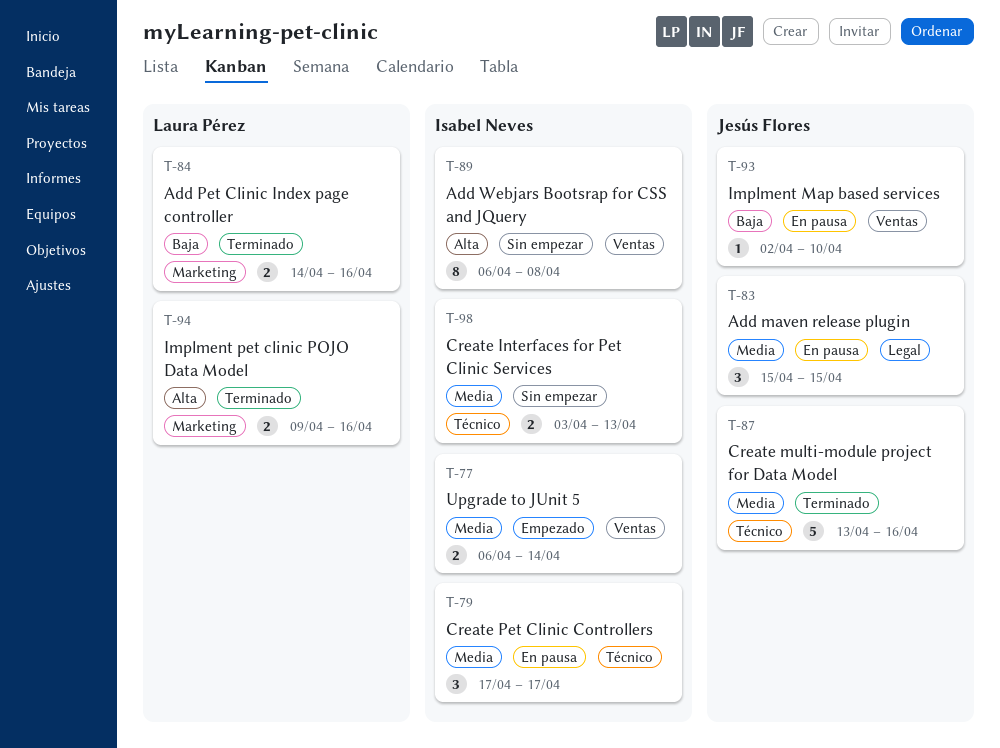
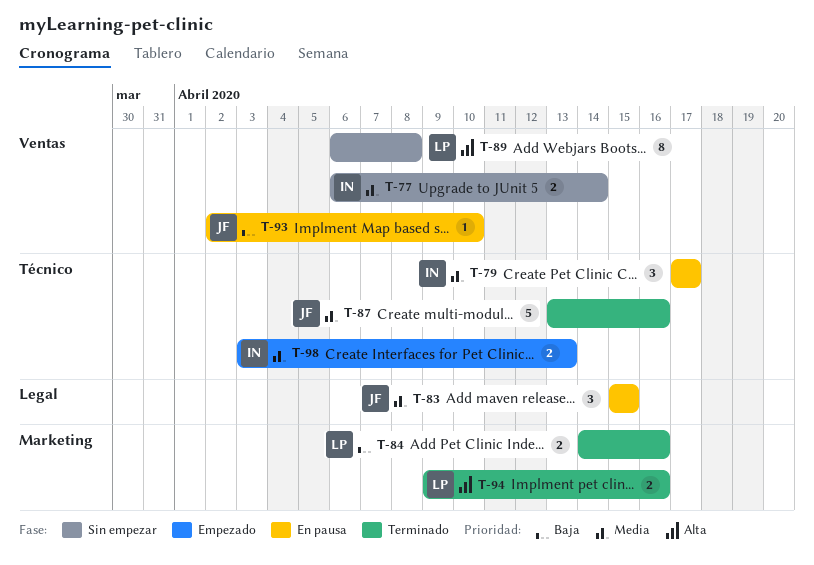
T-77, status: Empezado -> Sin empezar
T-89, owner: Isabel Neves -> Laura Pérez
T-98, status: Sin empezar -> Empezado

